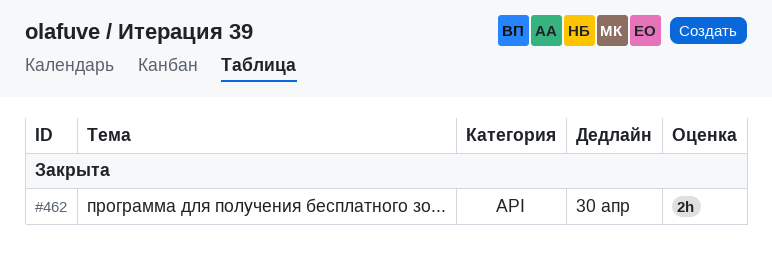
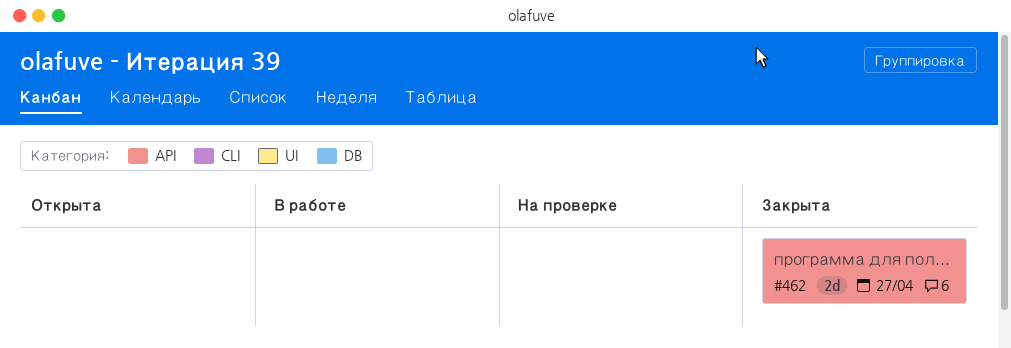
#462, estimate: 2h -> 2d
#462, due: Apr 30 -> Apr 27

